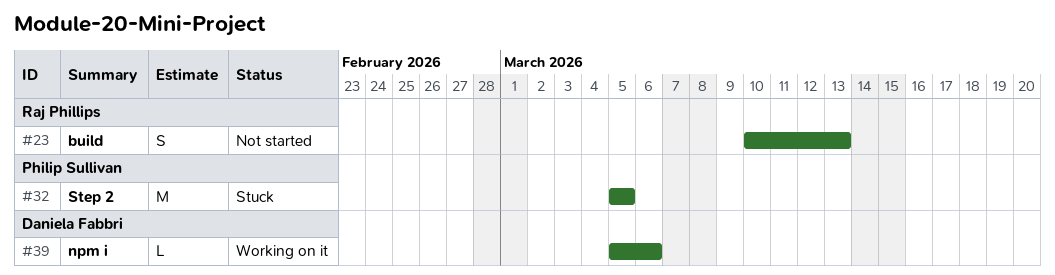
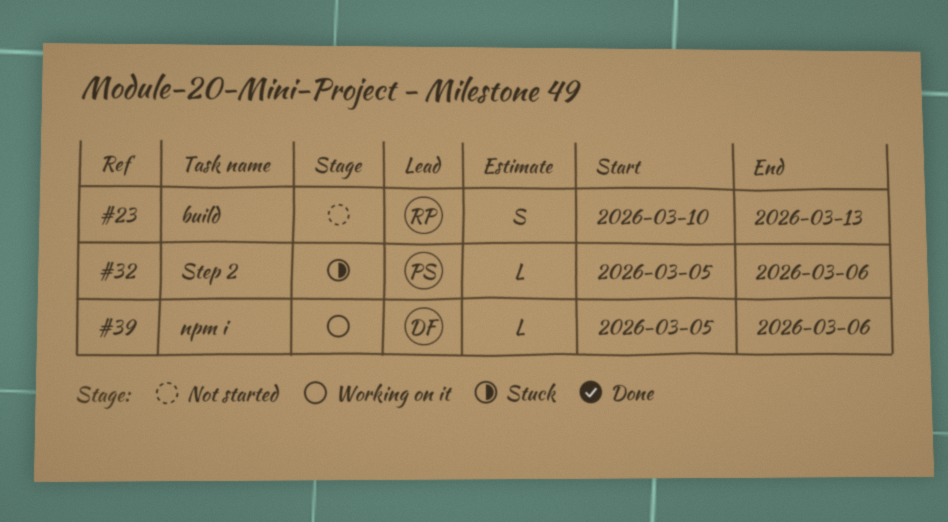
#32, estimate: M -> L
#32, due: Mar 5 -> Mar 6

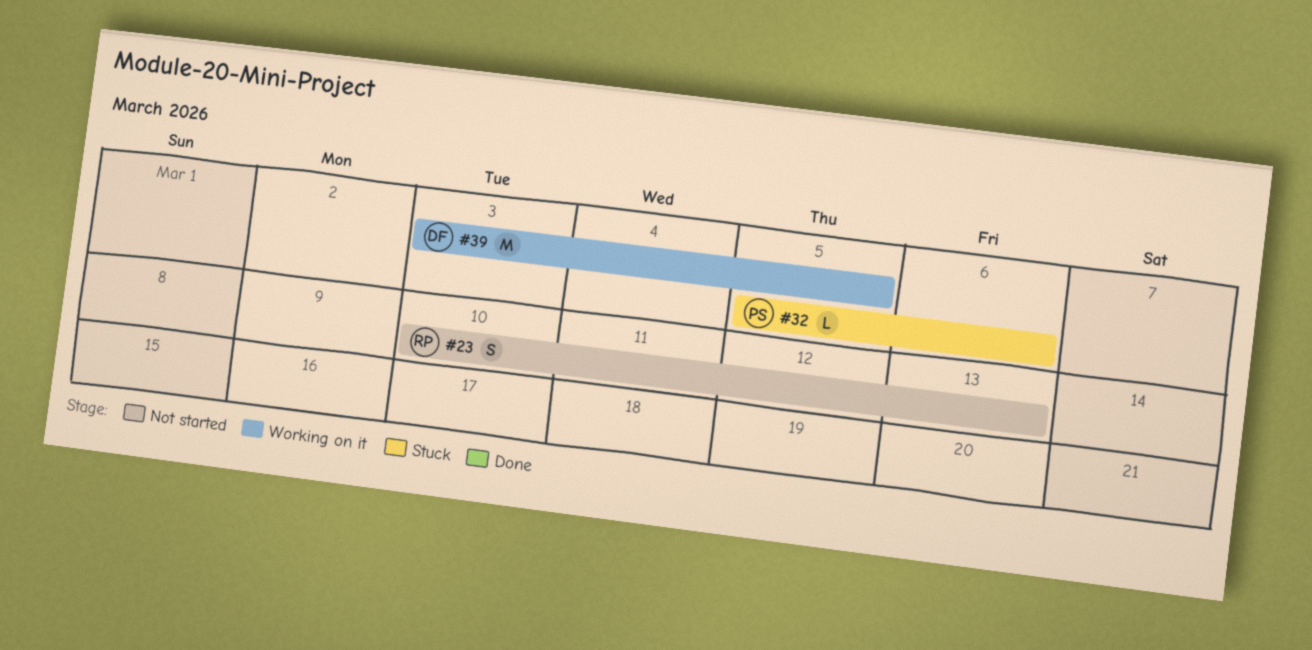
#39, estimate: L -> M
#39, start: Mar 5 -> Mar 3
#39, due: Mar 6 -> Mar 5

